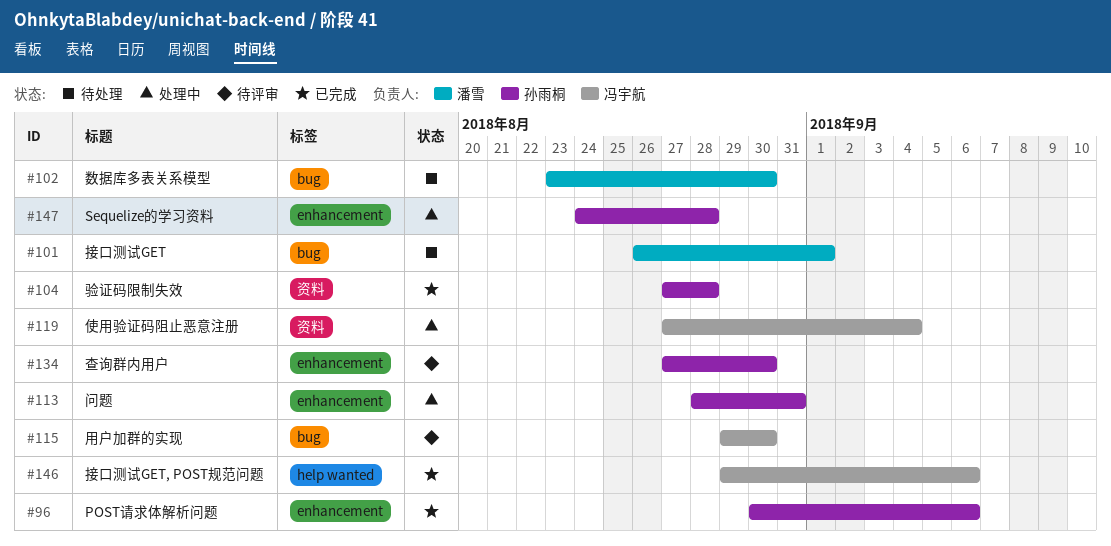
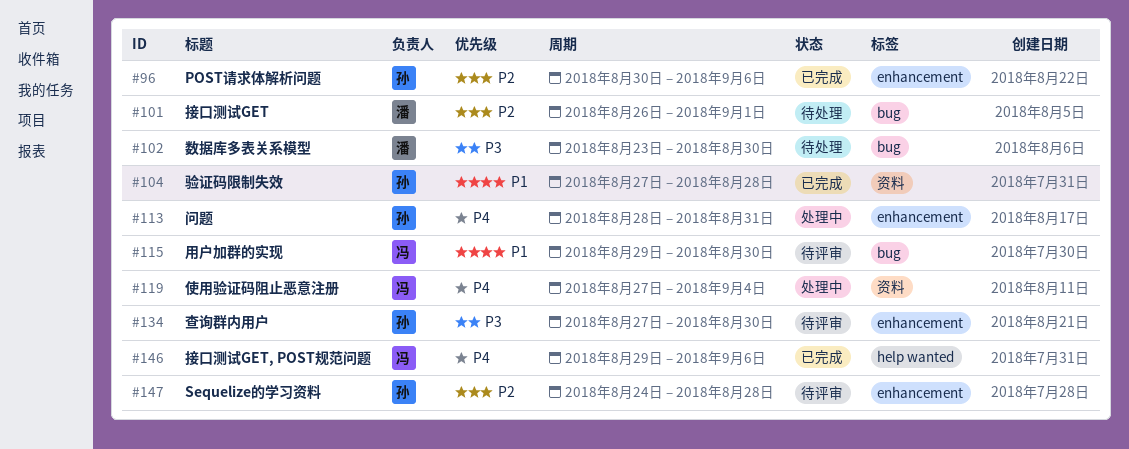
#147, status: 处理中 -> 待评审

